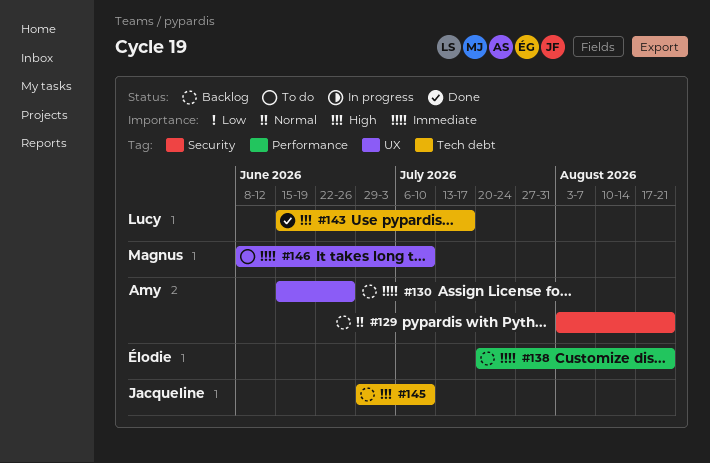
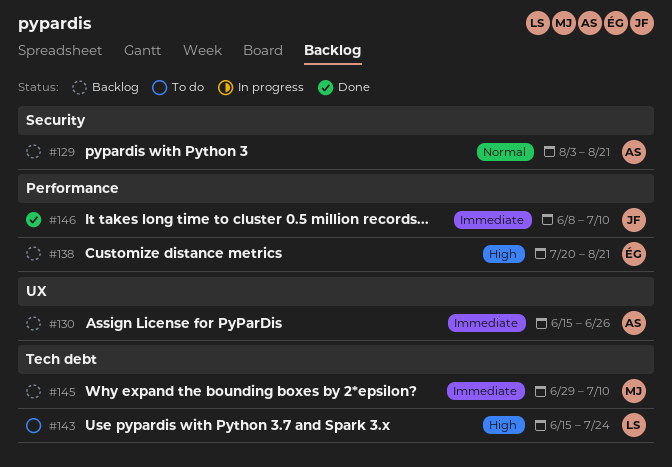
#138, priority: Immediate -> High
#143, status: Done -> To do
#143, due: Jul 17 -> Jul 24
#145, owner: Jacqueline -> Magnus
#145, priority: High -> Immediate
#146, status: To do -> Done
#146, owner: Magnus -> Jacqueline
#146, label: UX -> Performance

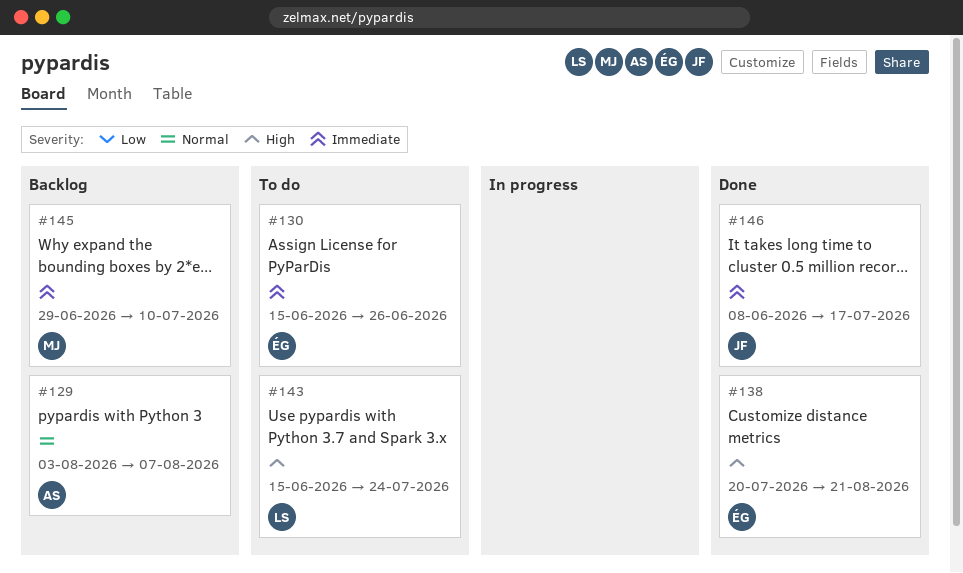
#129, due: Aug 21 -> Aug 7
#130, status: Backlog -> To do
#130, owner: AS -> ÉG
#138, status: Backlog -> Done
#146, due: Jul 10 -> Jul 17

